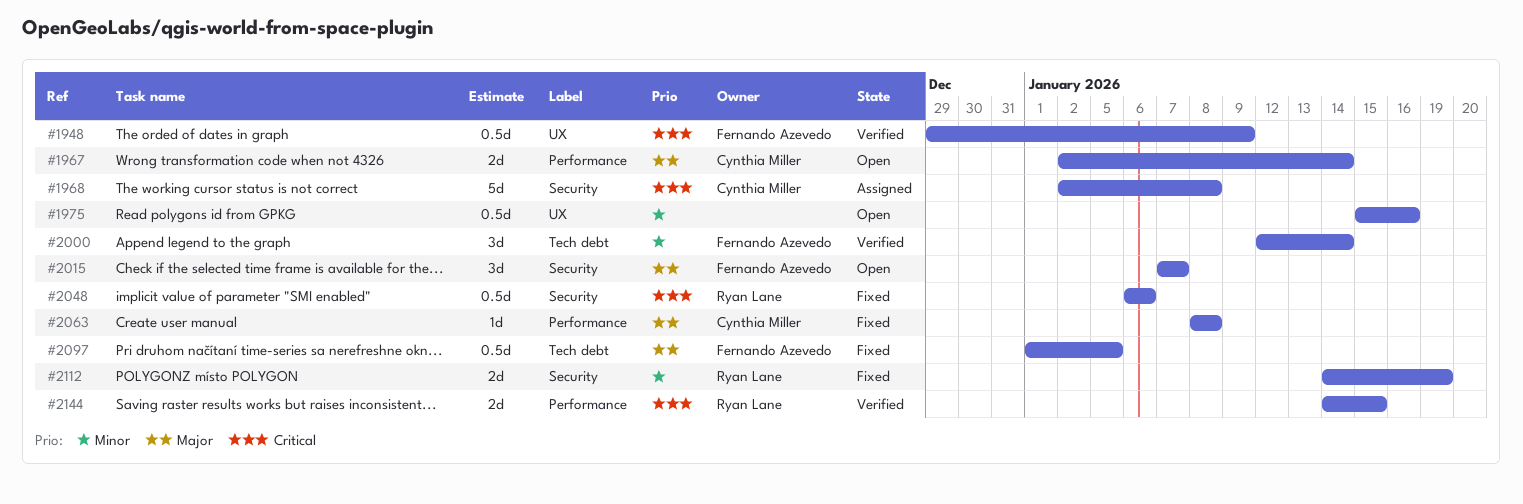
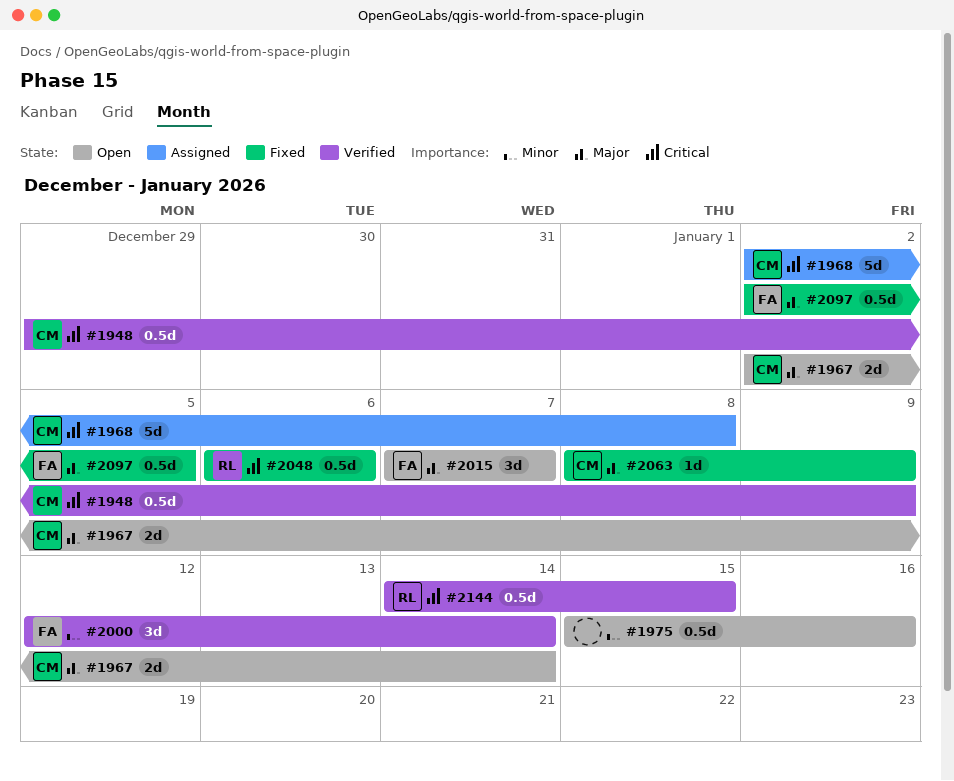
#1948, owner: Fernando Azevedo -> Cynthia Miller
#2063, due: Jan 8 -> Jan 9
#2097, start: Jan 1 -> Jan 2
#2112: present -> none
#2144, estimate: 2d -> 0.5d

